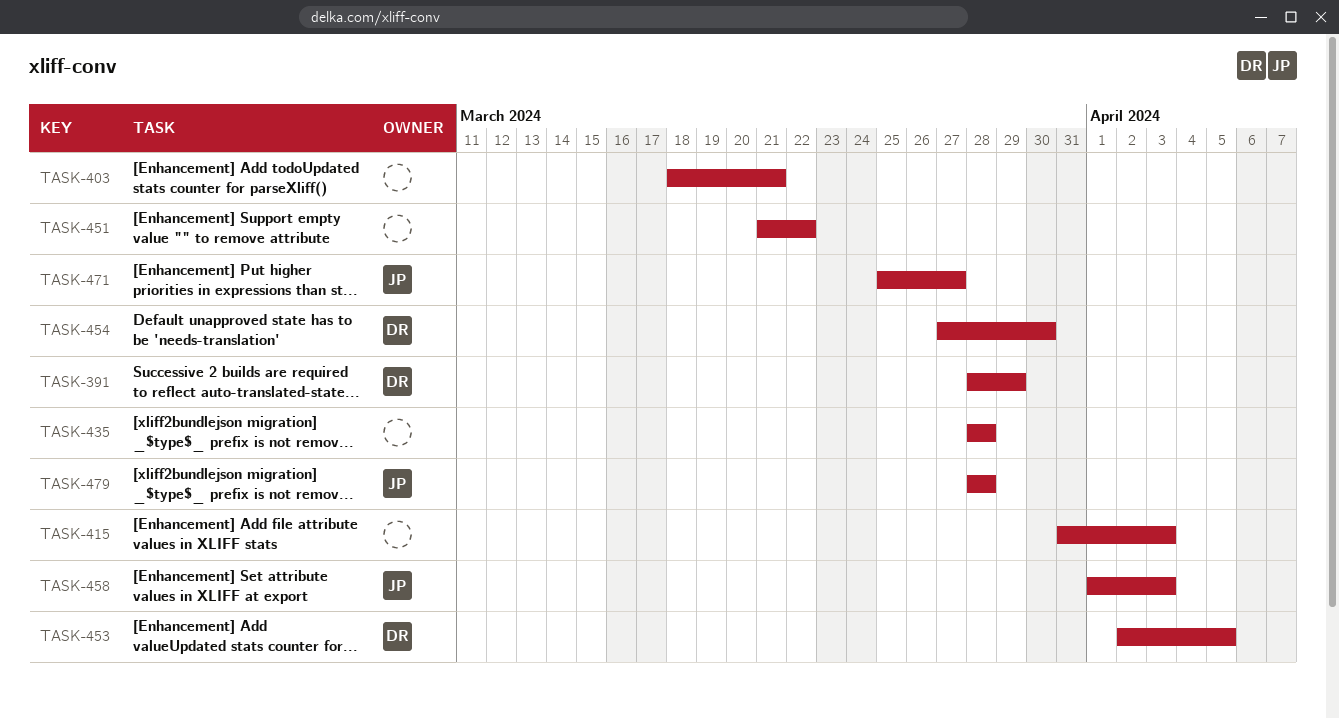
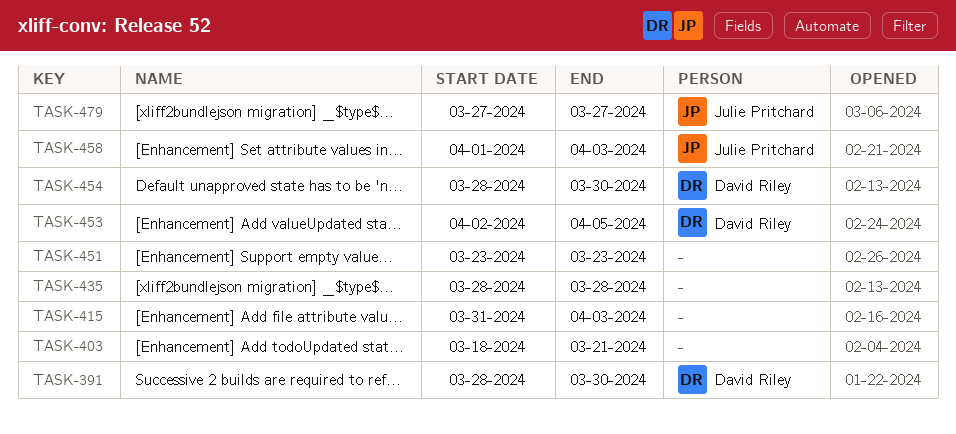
TASK-391, due: Mar 29 -> Mar 30
TASK-451, start: Mar 21 -> Mar 23
TASK-451, due: Mar 22 -> Mar 23
TASK-454, start: Mar 27 -> Mar 28
TASK-471: present -> none
TASK-479, start: Mar 28 -> Mar 27
TASK-479, due: Mar 28 -> Mar 27

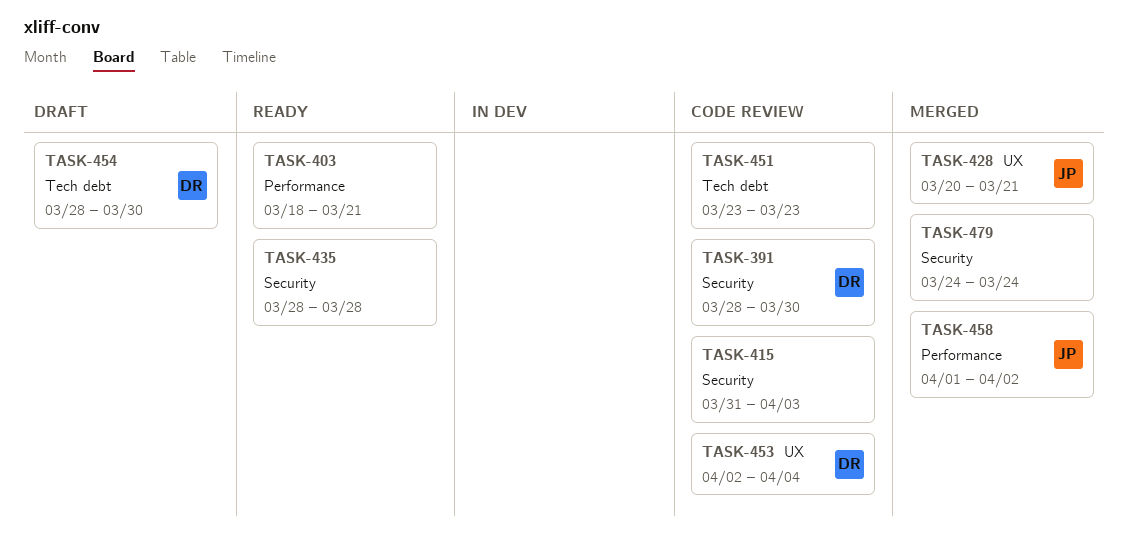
TASK-428: none -> present
TASK-453, due: Apr 5 -> Apr 4
TASK-458, due: Apr 3 -> Apr 2
TASK-479, owner: Julie Pritchard -> none
TASK-479, start: Mar 27 -> Mar 24
TASK-479, due: Mar 27 -> Mar 24

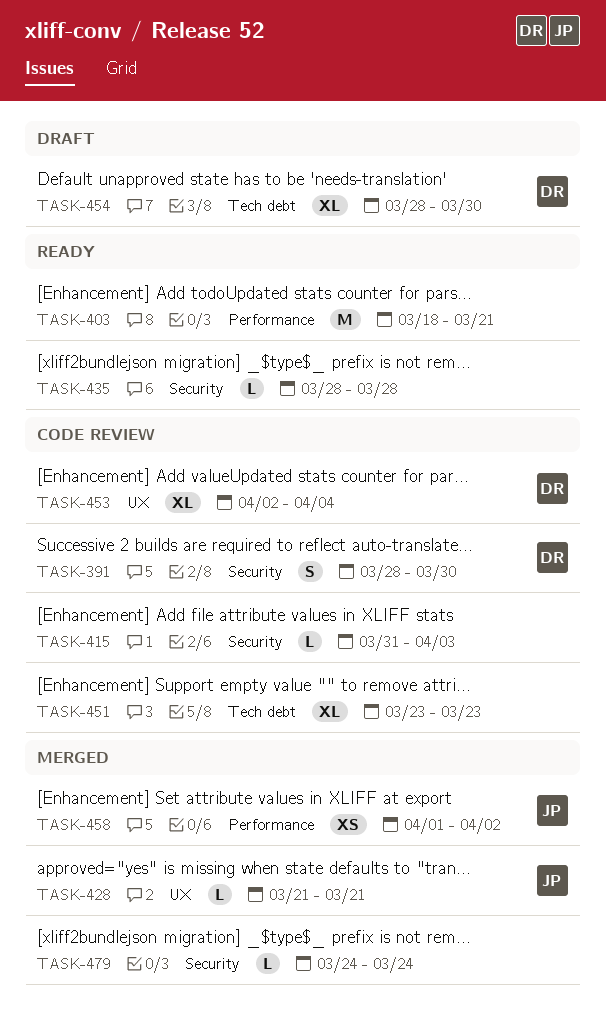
TASK-428, start: Mar 20 -> Mar 21

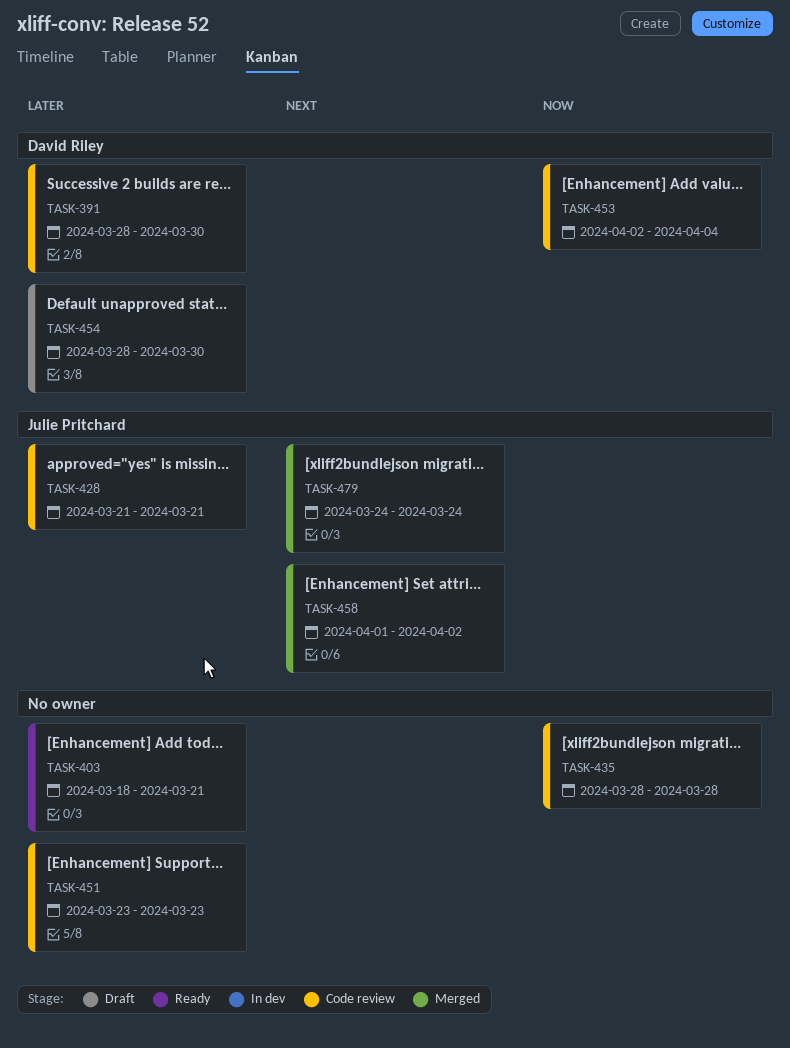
TASK-415: present -> none
TASK-428, status: Merged -> Code review
TASK-435, status: Ready -> Code review
TASK-479, owner: none -> Julie Pritchard

